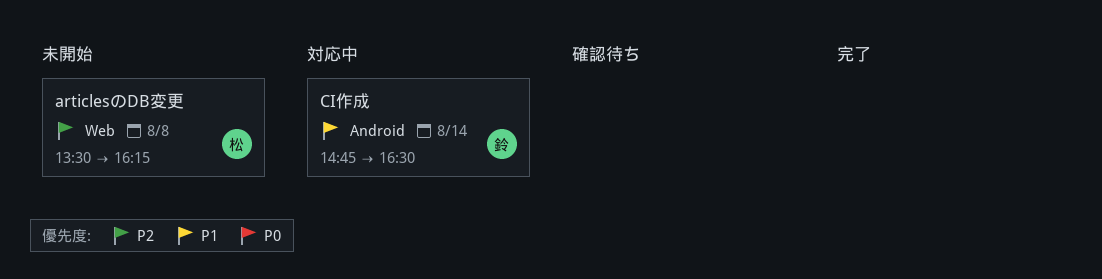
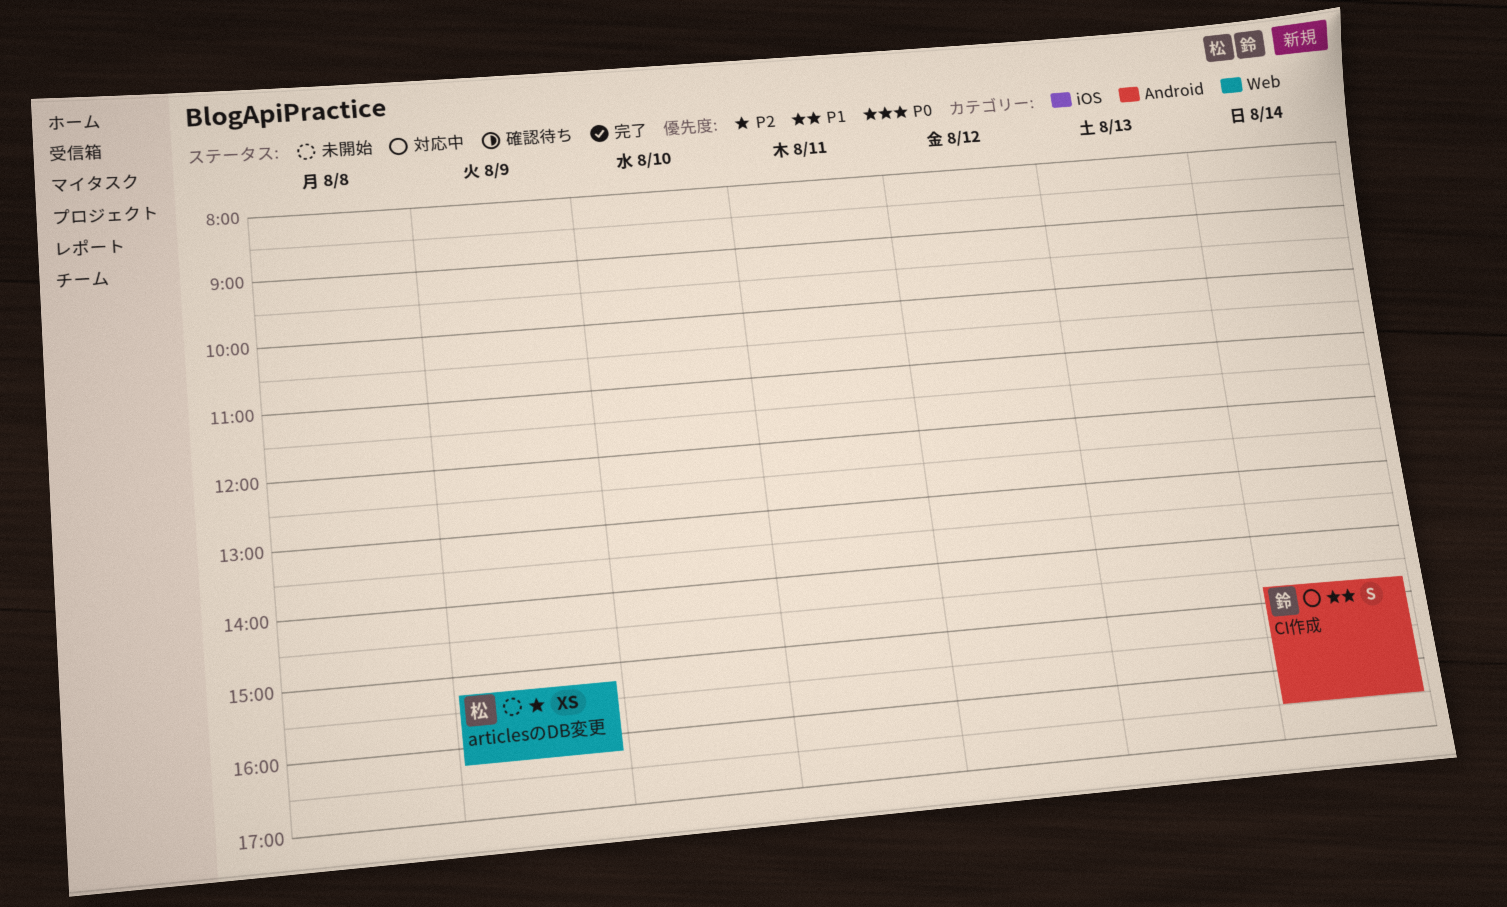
articlesのDB変更, day: Aug 8 -> Aug 9
articlesのDB変更, begins: 13:30 -> 15:15

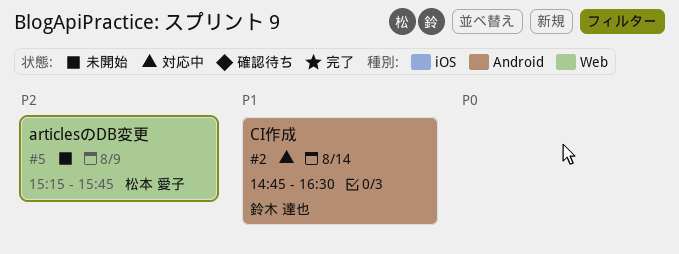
articlesのDB変更, ends: 16:15 -> 15:45

